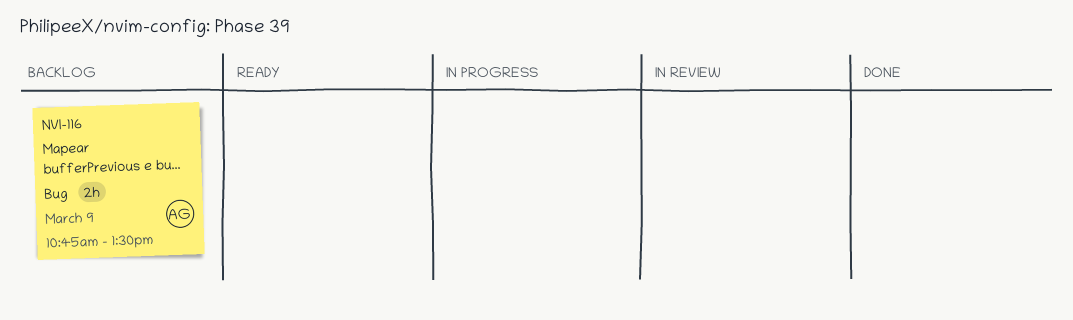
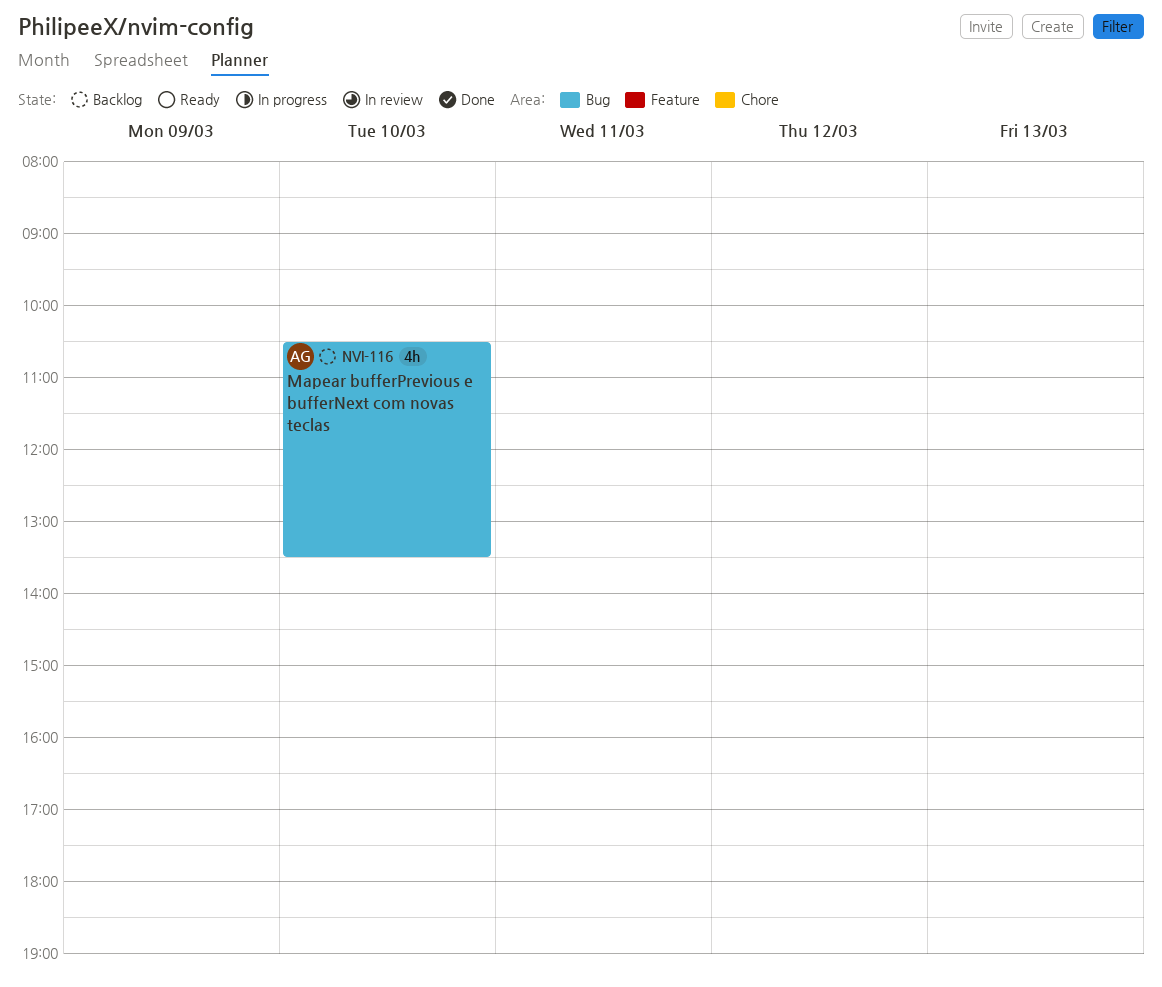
NVI-116, estimate: 2h -> 4h
NVI-116, day: Mar 9 -> Mar 10
NVI-116, begins: 10:45 -> 10:30

